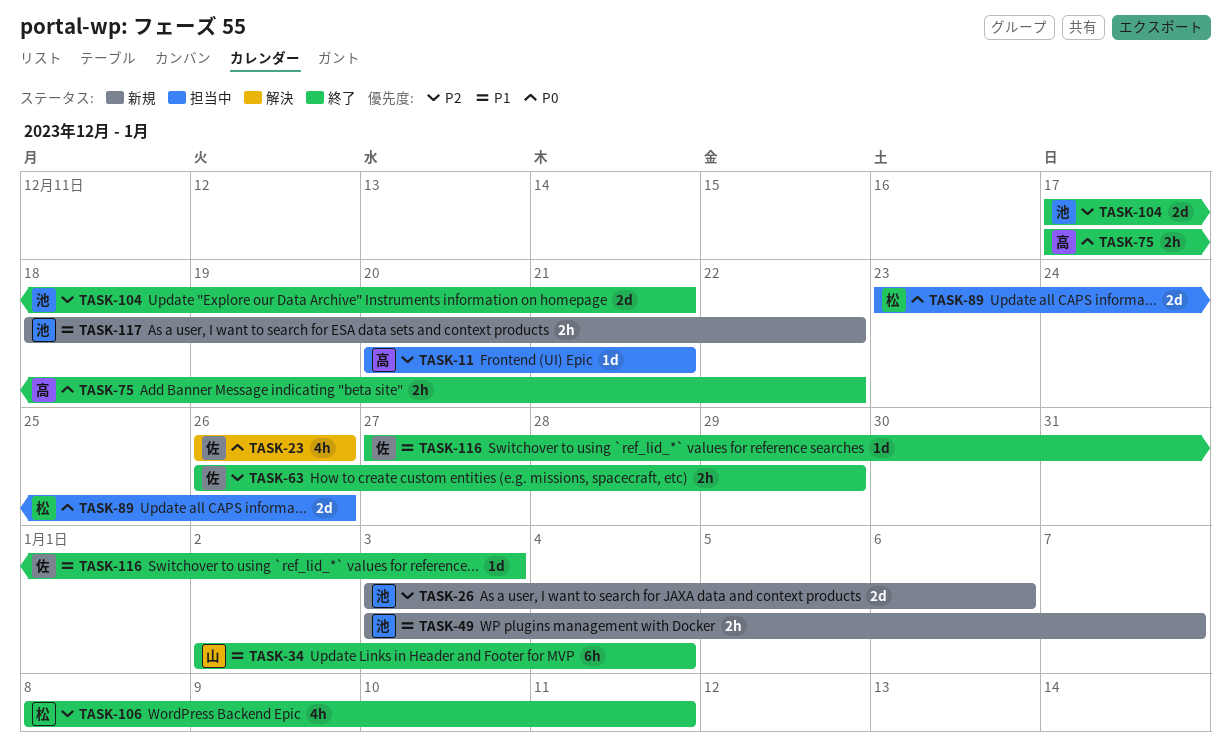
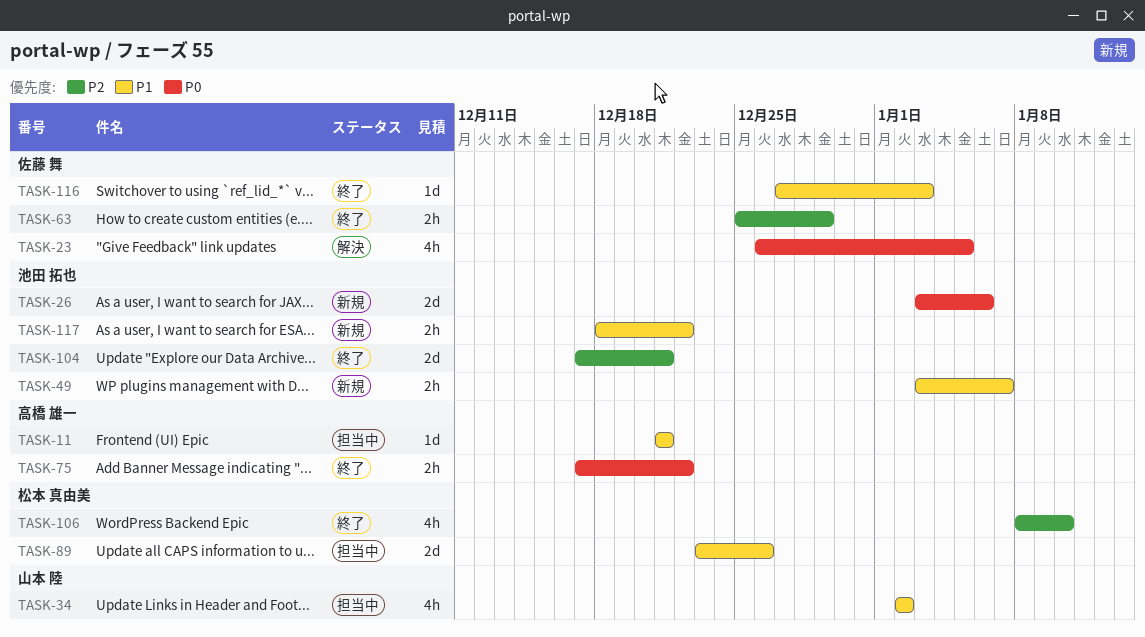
TASK-11, priority: P2 -> P1
TASK-11, start: Dec 20 -> Dec 21
TASK-23, due: Dec 26 -> Jan 5
TASK-26, priority: P2 -> P0
TASK-34, status: 終了 -> 担当中
TASK-34, estimate: 6h -> 4h
TASK-34, due: Jan 4 -> Jan 2
TASK-63, start: Dec 26 -> Dec 25
TASK-89, priority: P0 -> P1
TASK-106, due: Jan 11 -> Jan 10

